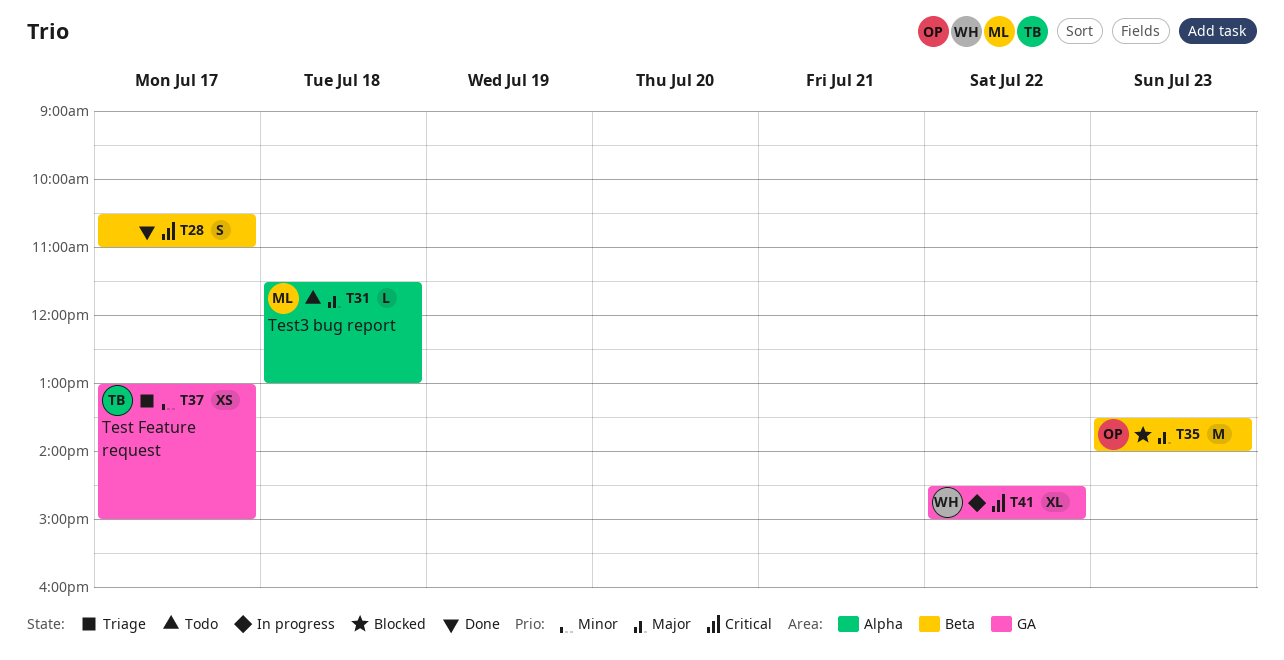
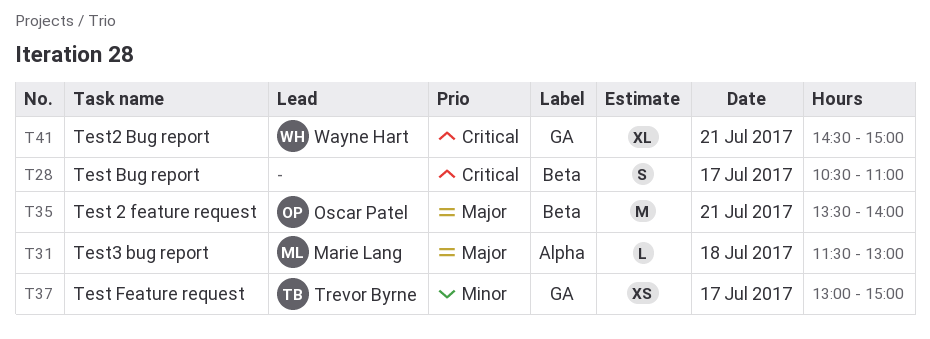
T35, day: Jul 23 -> Jul 21
T41, day: Jul 22 -> Jul 21

